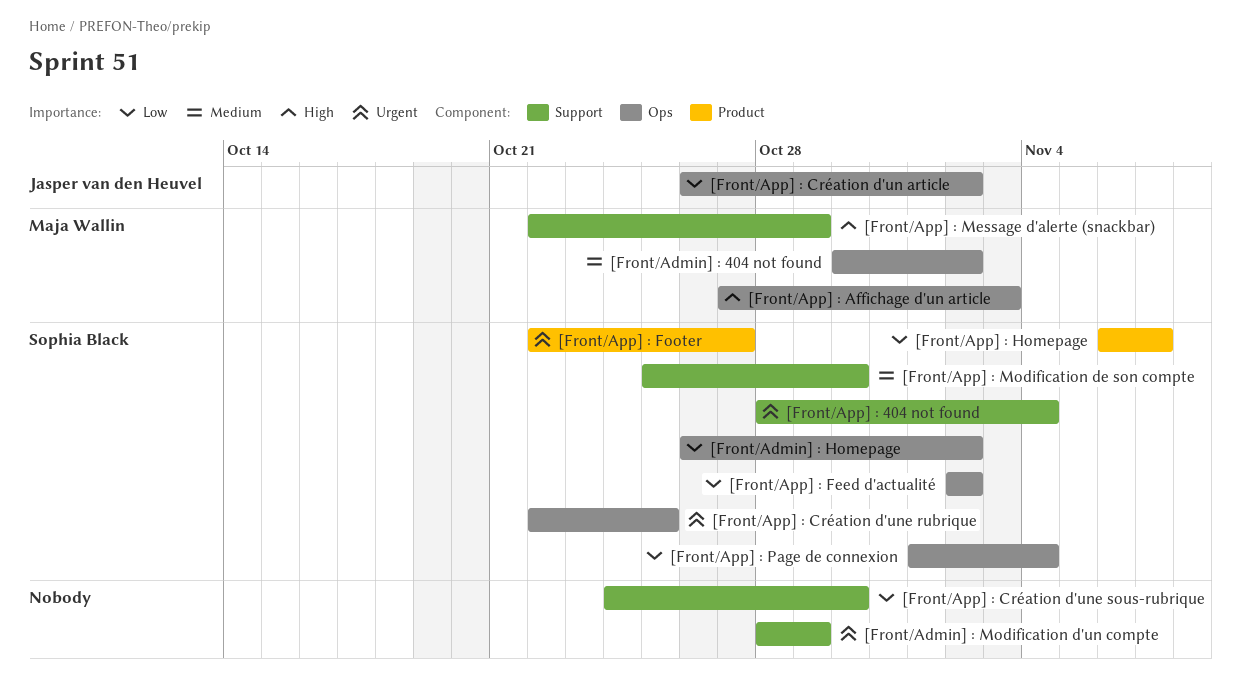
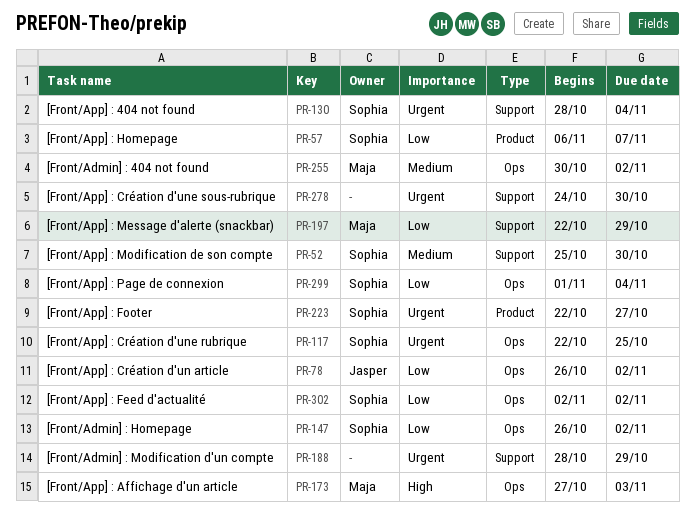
[Front/App] : Création d'une sous-rubrique, priority: Low -> Urgent
[Front/App] : Message d'alerte (snackbar), priority: High -> Low

